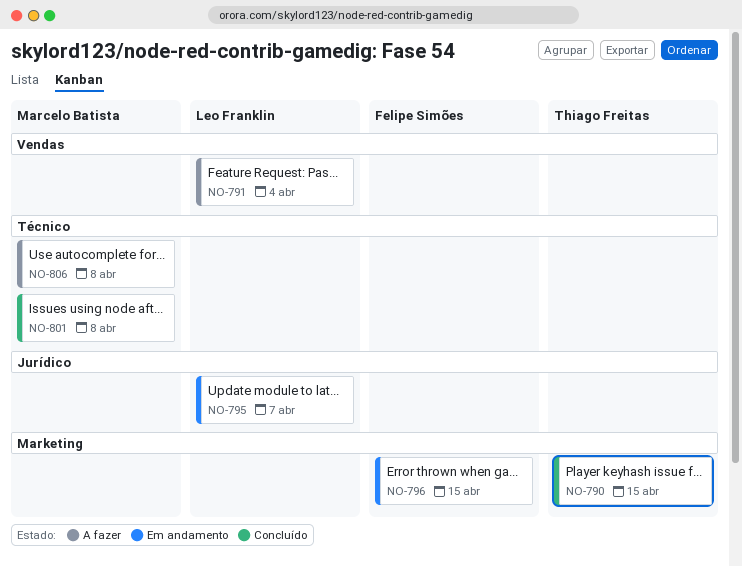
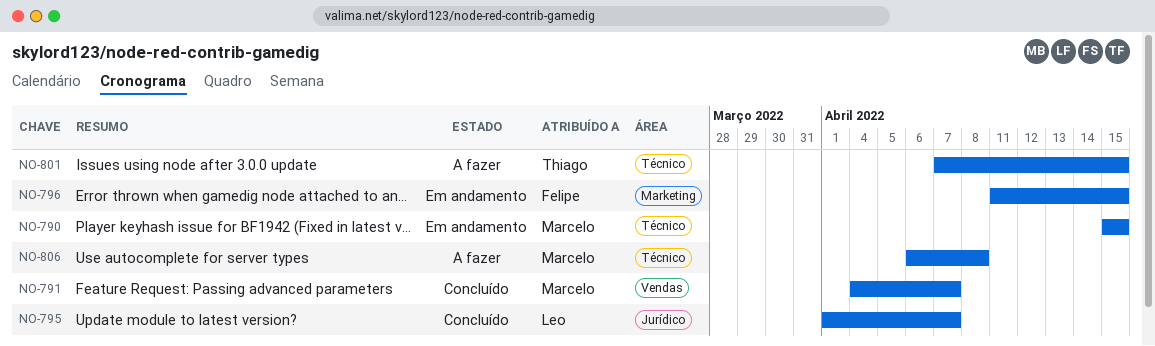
NO-790, status: Concluído -> Em andamento
NO-790, owner: Thiago Freitas -> Marcelo Batista
NO-790, label: Marketing -> Técnico
NO-791, status: A fazer -> Concluído
NO-791, owner: Leo Franklin -> Marcelo Batista
NO-791, due: Apr 4 -> Apr 7
NO-795, status: Em andamento -> Concluído
NO-801, status: Concluído -> A fazer
NO-801, owner: Marcelo Batista -> Thiago Freitas
NO-801, due: Apr 8 -> Apr 15

